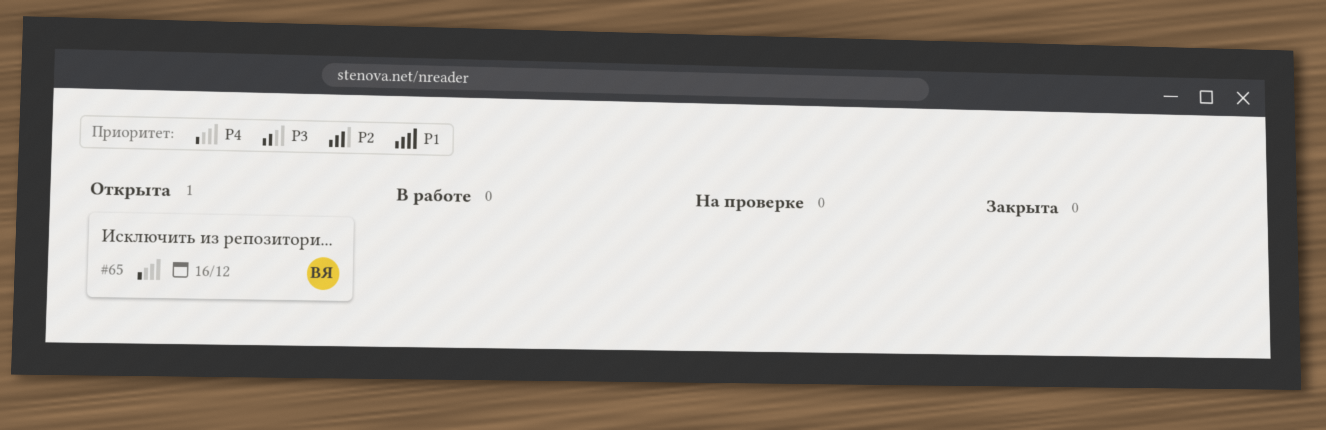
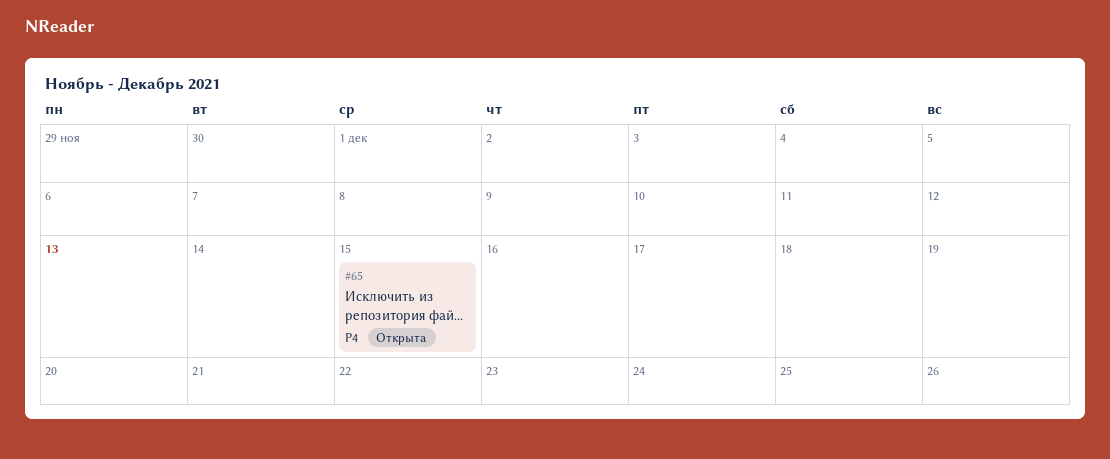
#65, due: Dec 16 -> Dec 15

